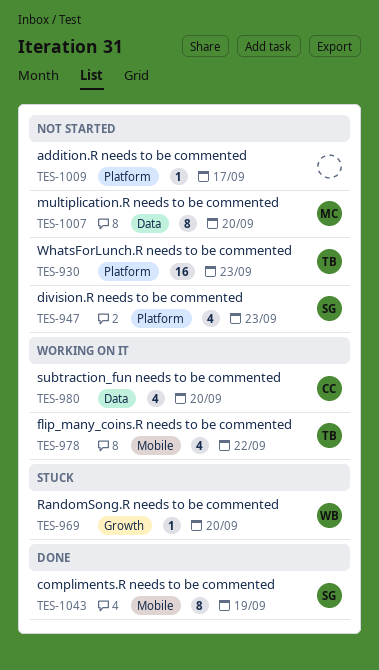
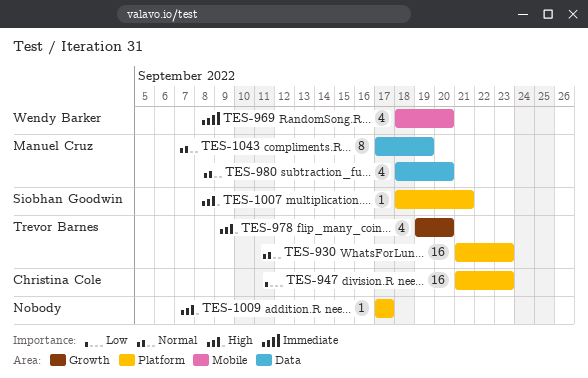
TES-947, owner: Siobhan Goodwin -> Christina Cole
TES-947, estimate: 4 -> 16
TES-969, label: Growth -> Mobile
TES-969, estimate: 1 -> 4
TES-978, label: Mobile -> Growth
TES-978, due: Sep 22 -> Sep 20
TES-980, owner: Christina Cole -> Manuel Cruz
TES-1007, owner: Manuel Cruz -> Siobhan Goodwin
TES-1007, label: Data -> Platform
TES-1007, estimate: 8 -> 1
TES-1007, due: Sep 20 -> Sep 21
TES-1043, owner: Siobhan Goodwin -> Manuel Cruz
TES-1043, label: Mobile -> Data

